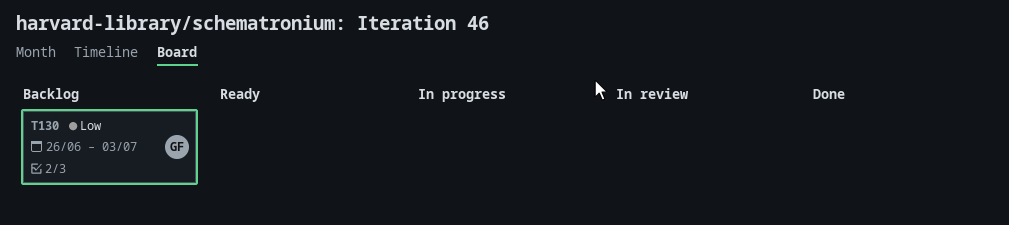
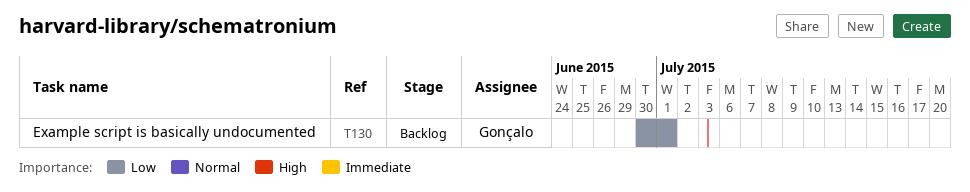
T130, start: Jun 26 -> Jun 30
T130, due: Jul 3 -> Jul 1

